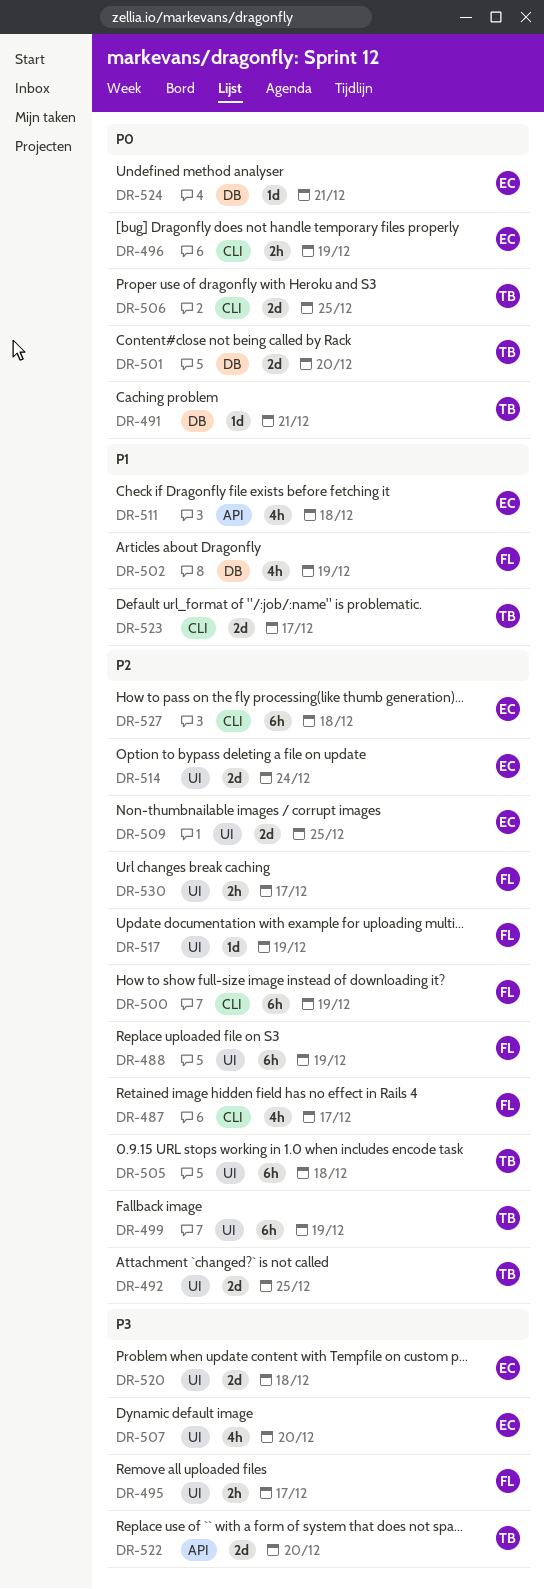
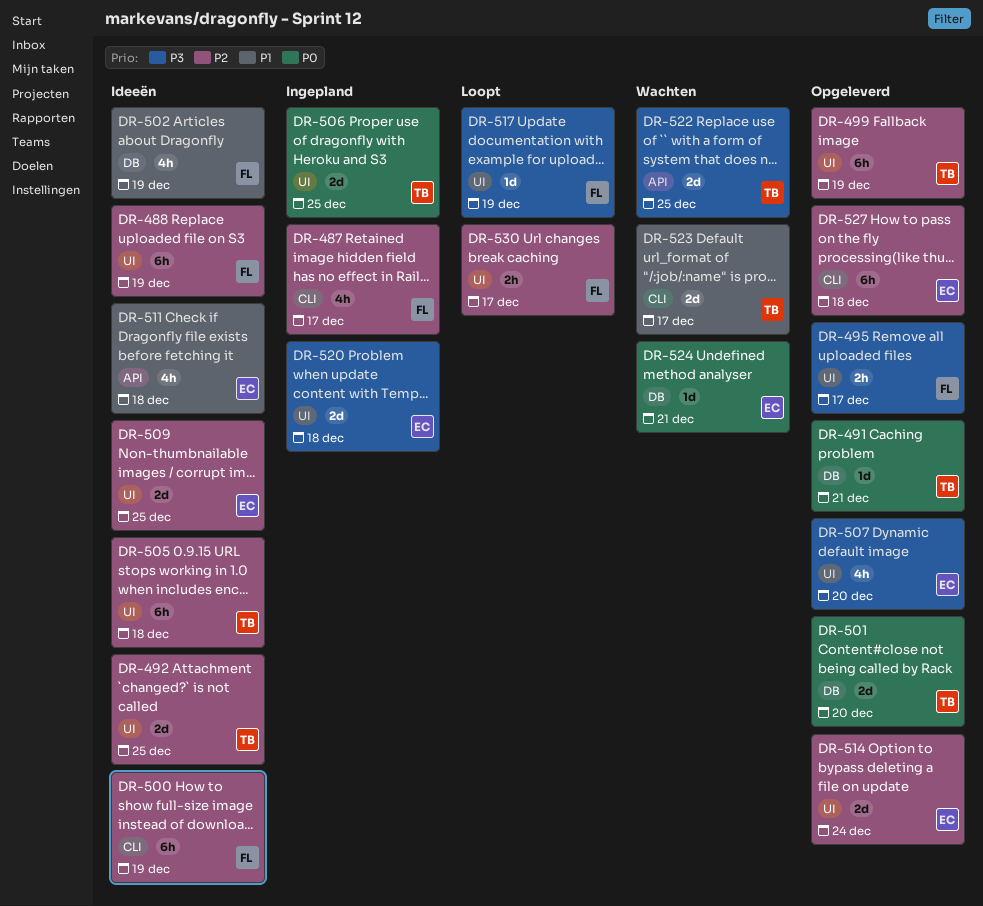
DR-496: present -> none
DR-506, label: CLI -> UI
DR-517, priority: P2 -> P3
DR-522, due: Dec 20 -> Dec 25

